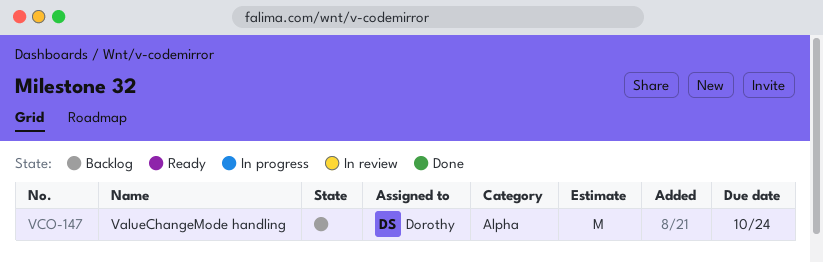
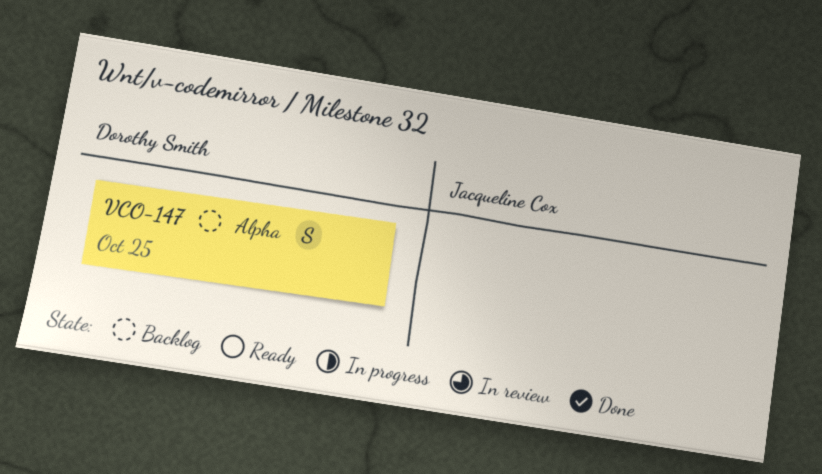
VCO-147, estimate: M -> S
VCO-147, due: Oct 24 -> Oct 25

